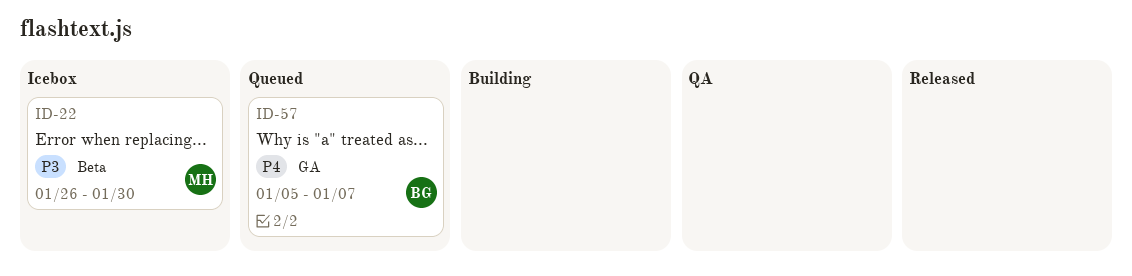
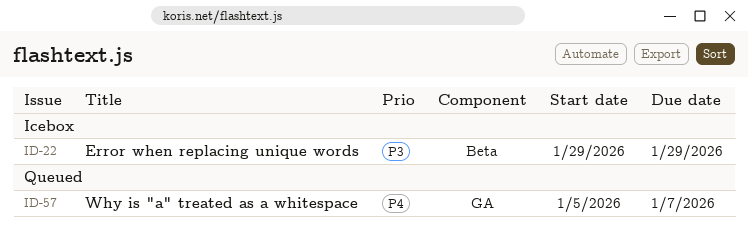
ID-22, start: Jan 26 -> Jan 29
ID-22, due: Jan 30 -> Jan 29

